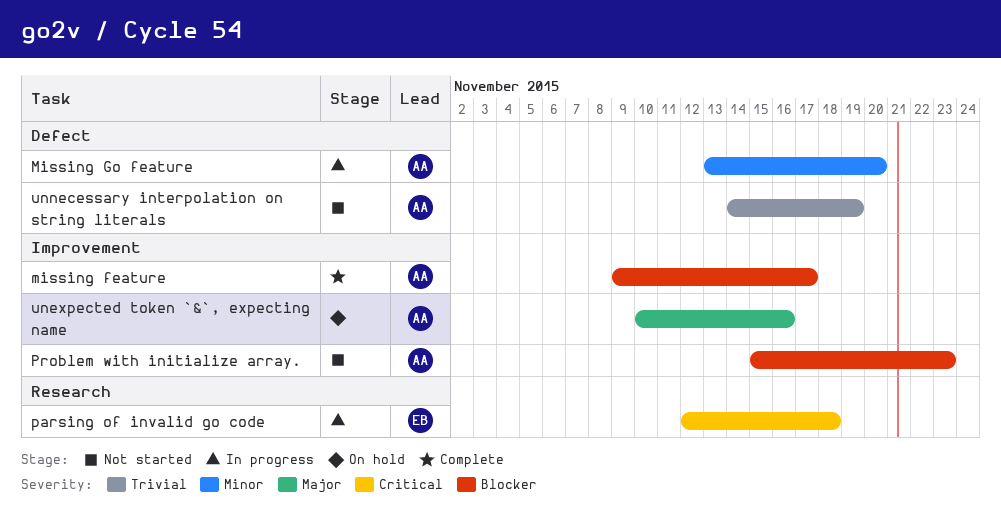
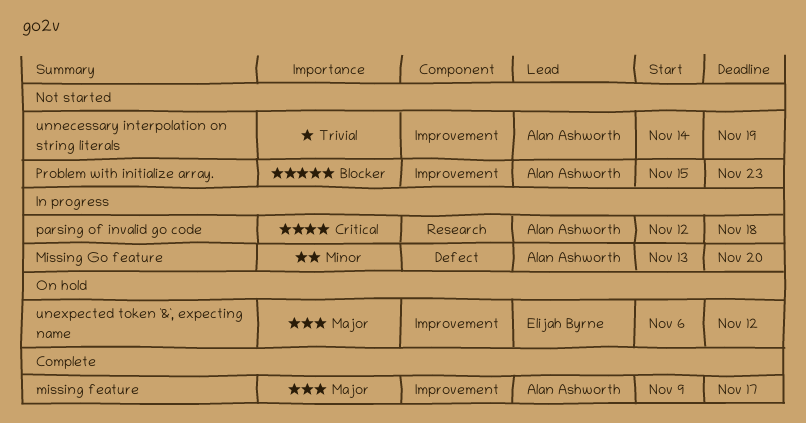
missing feature, priority: Blocker -> Major
parsing of invalid go code, owner: Elijah Byrne -> Alan Ashworth
unexpected token `&`, expecting name, owner: Alan Ashworth -> Elijah Byrne
unexpected token `&`, expecting name, start: Nov 10 -> Nov 6
unexpected token `&`, expecting name, due: Nov 16 -> Nov 12
unnecessary interpolation on string literals, label: Defect -> Improvement

